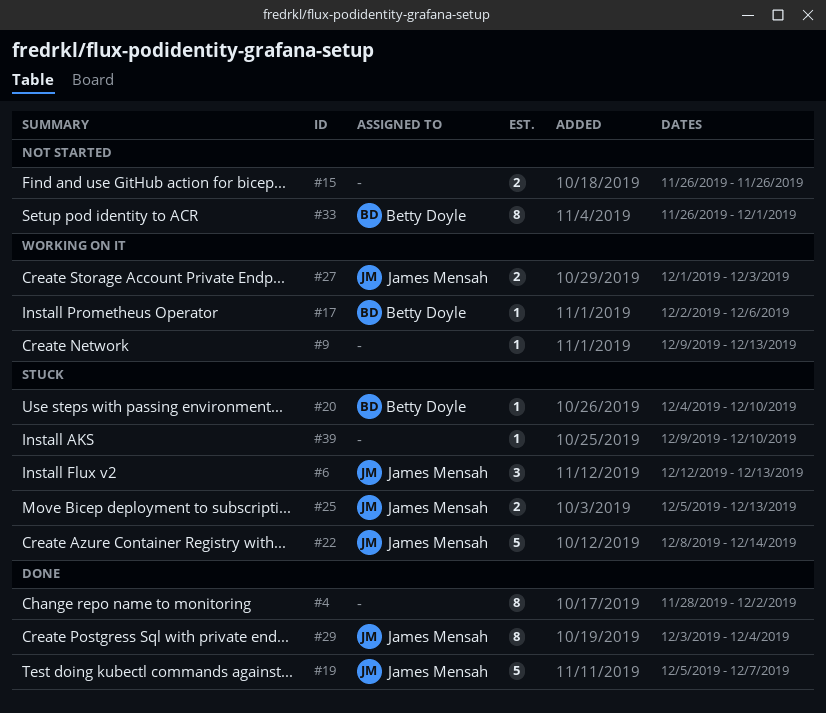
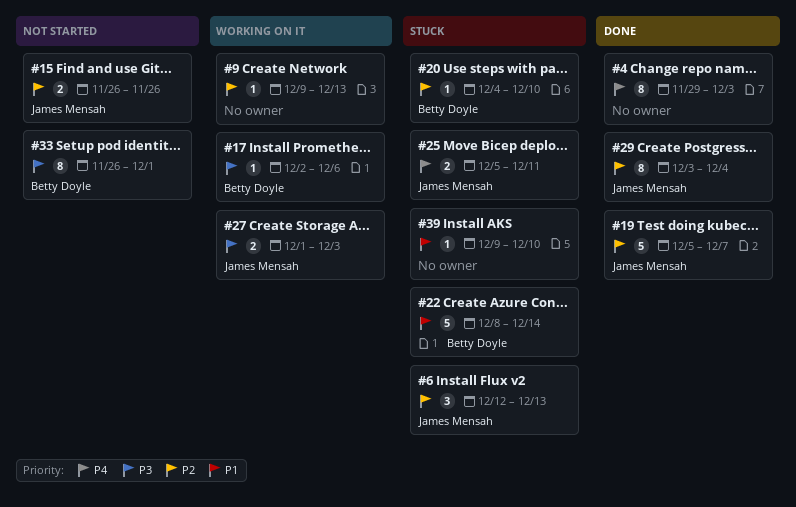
#4, start: Nov 28 -> Nov 29
#4, due: Dec 2 -> Dec 3
#15, owner: none -> James Mensah
#22, owner: James Mensah -> Betty Doyle
#25, due: Dec 13 -> Dec 11

